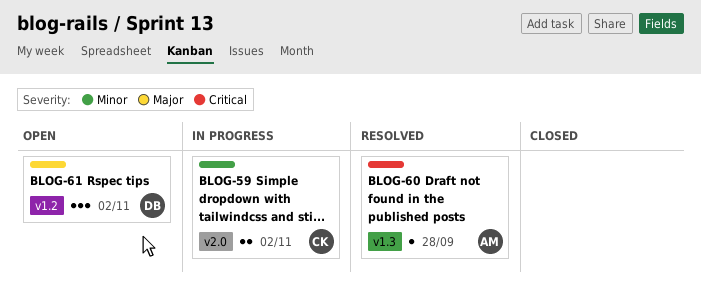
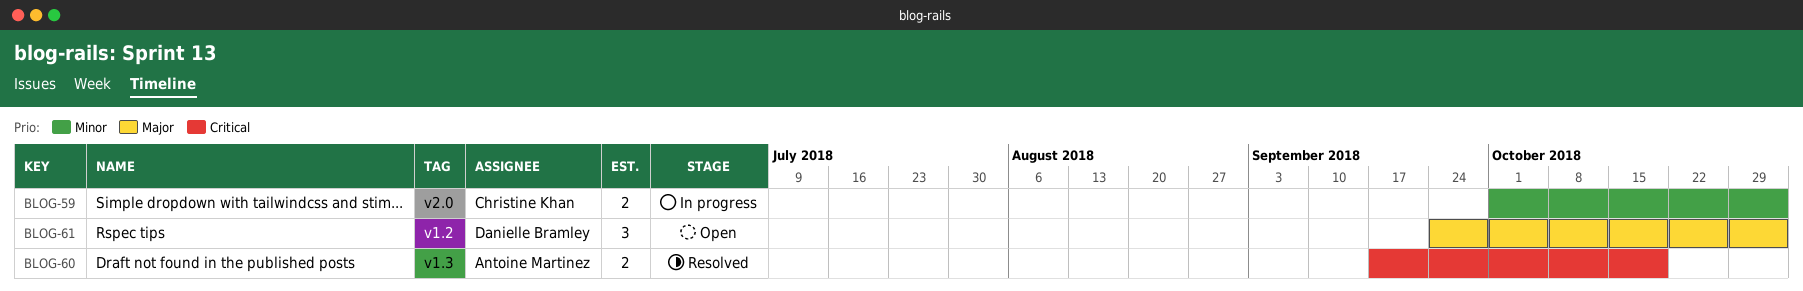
BLOG-60, estimate: 1 -> 2
BLOG-60, due: Sep 28 -> Oct 19

